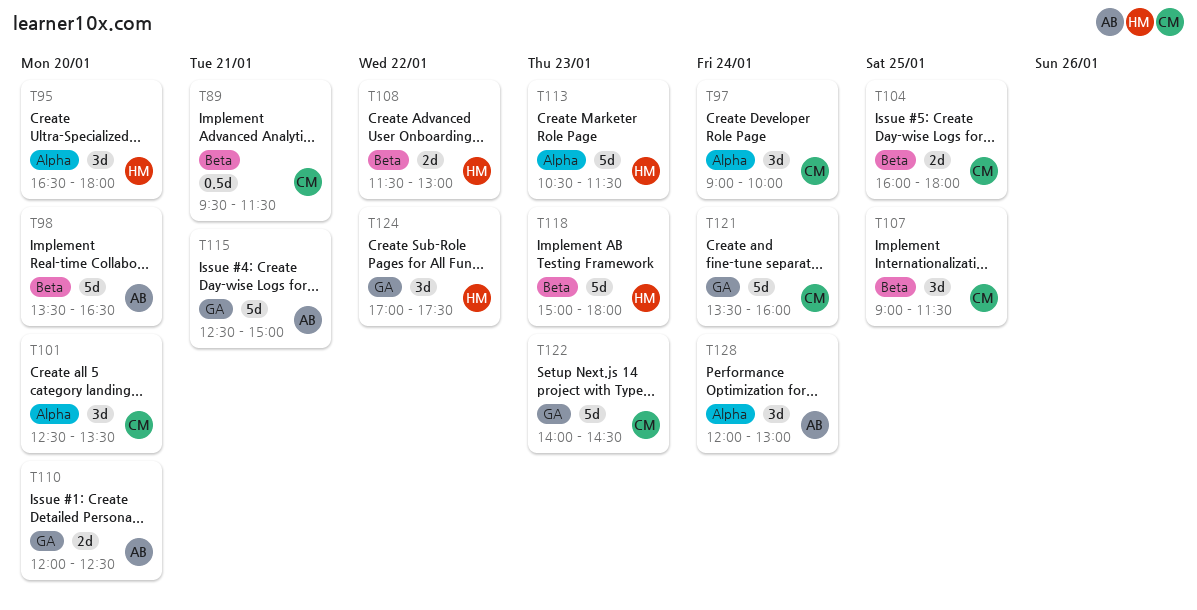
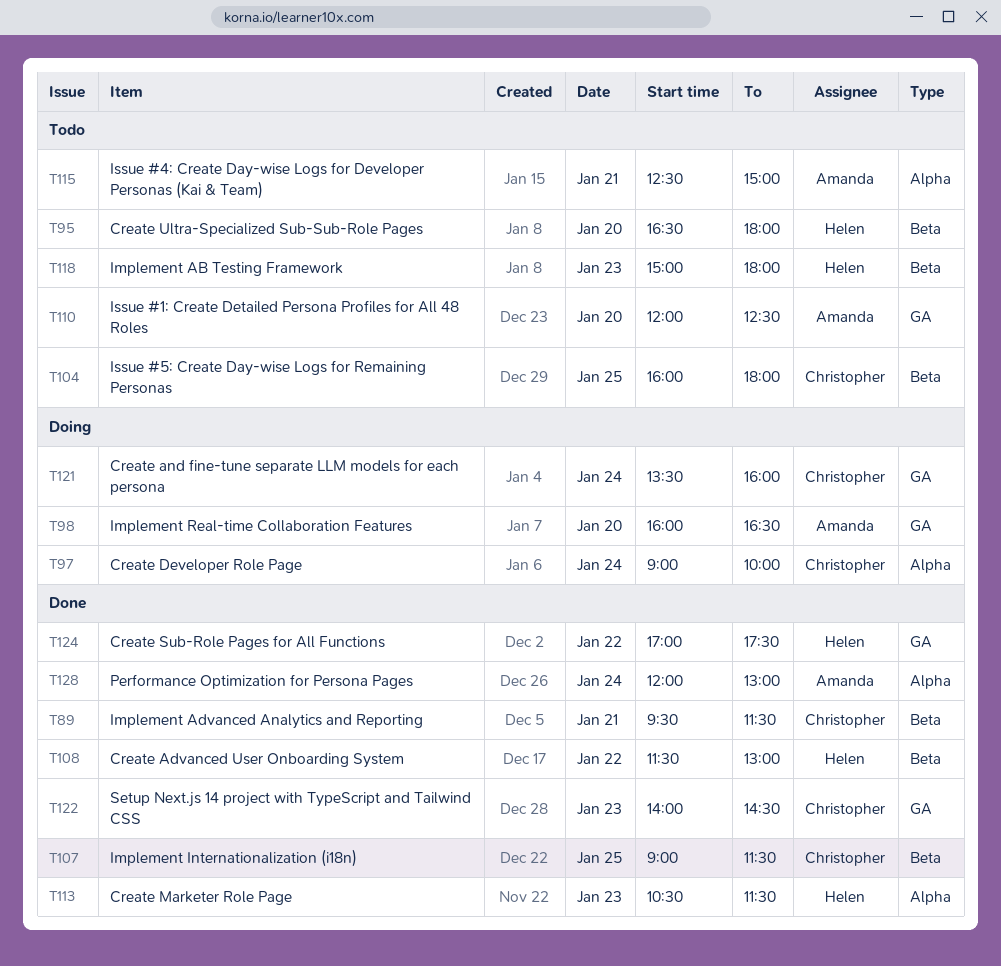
T95, label: Alpha -> Beta
T98, label: Beta -> GA
T98, begins: 13:30 -> 16:00
T101: present -> none
T115, label: GA -> Alpha

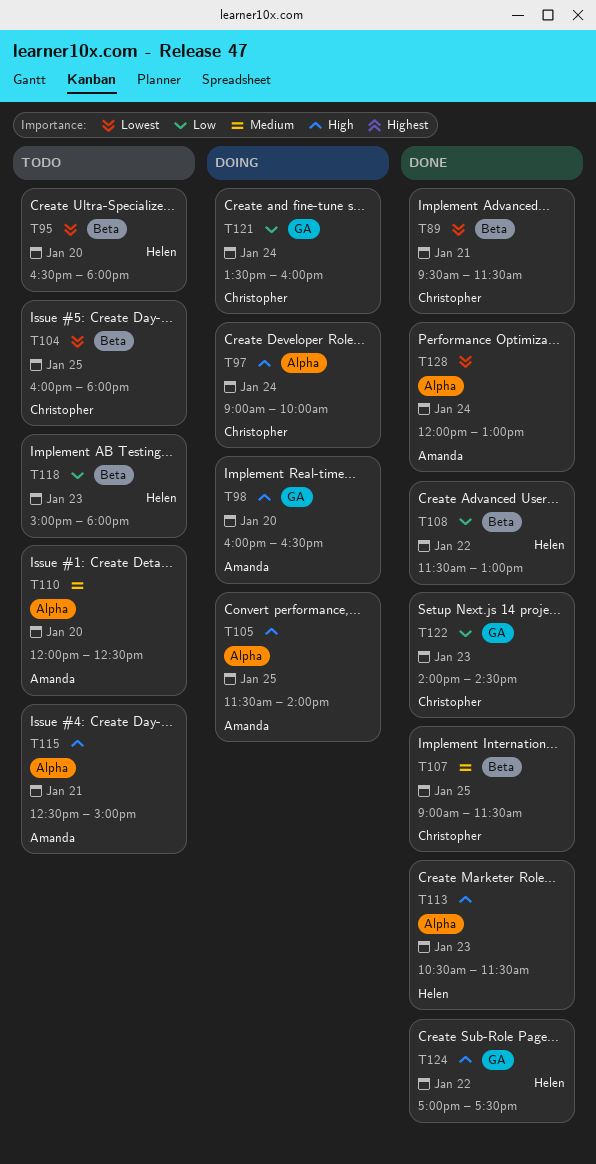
T105: none -> present
T110, label: GA -> Alpha

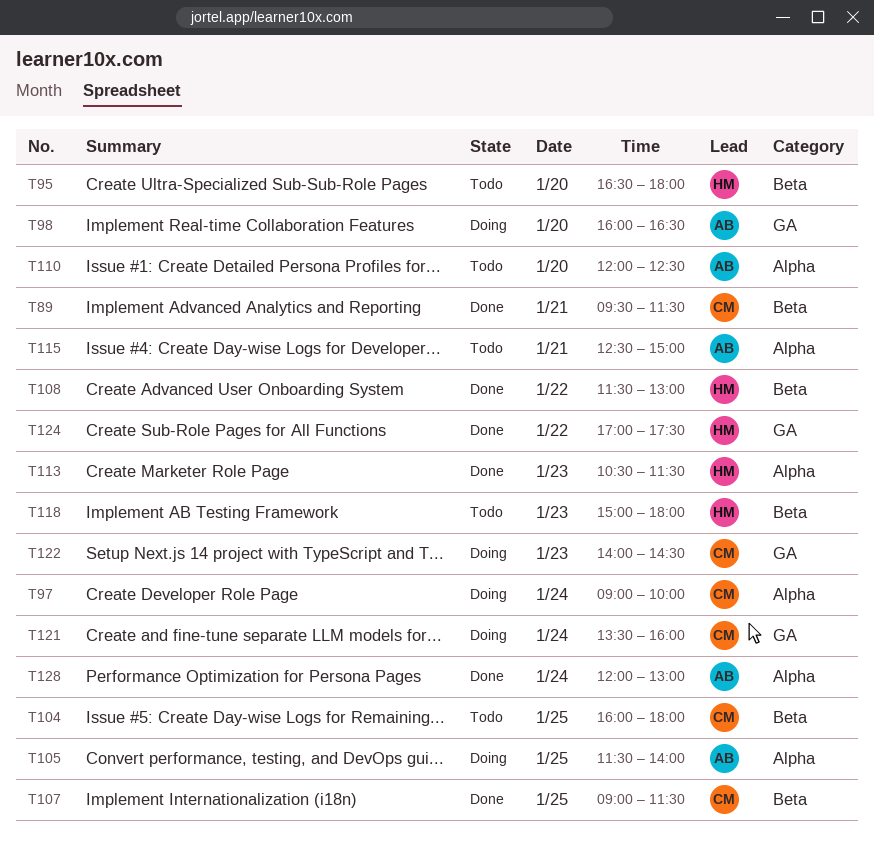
T122, status: Done -> Doing

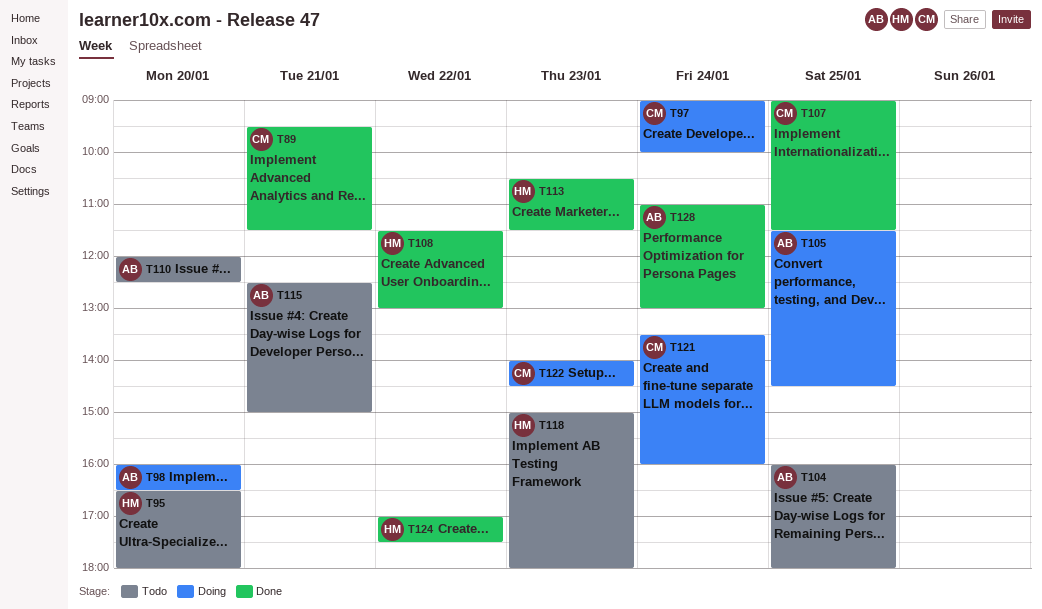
T104, owner: CM -> AB
T105, ends: 14:00 -> 14:30
T128, begins: 12:00 -> 11:00

